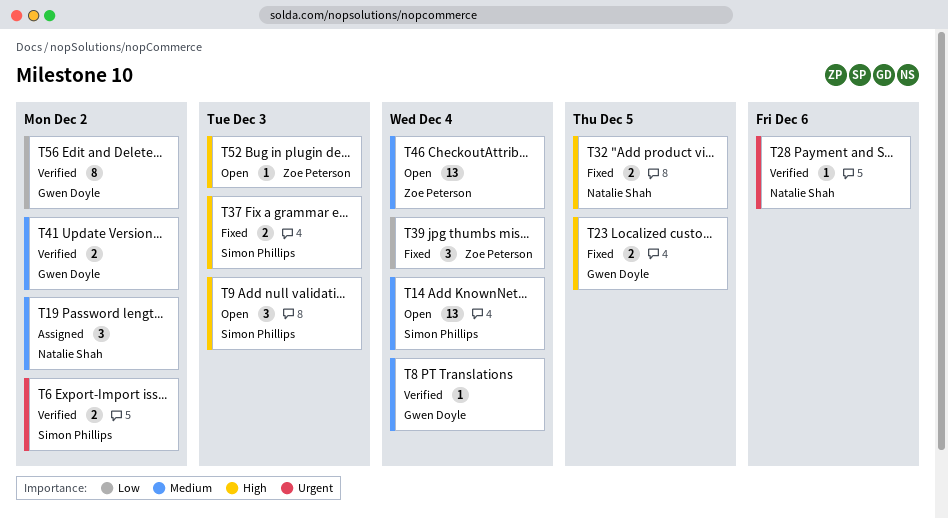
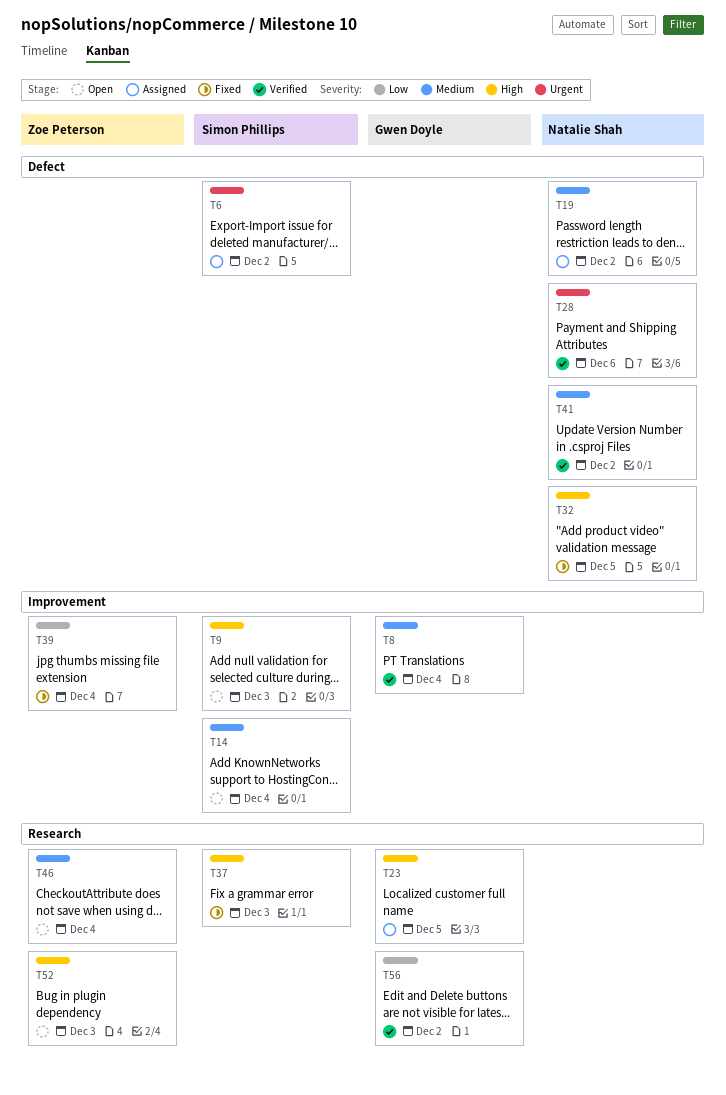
T6, status: Verified -> Assigned
T23, status: Fixed -> Assigned
T41, owner: Gwen Doyle -> Natalie Shah

